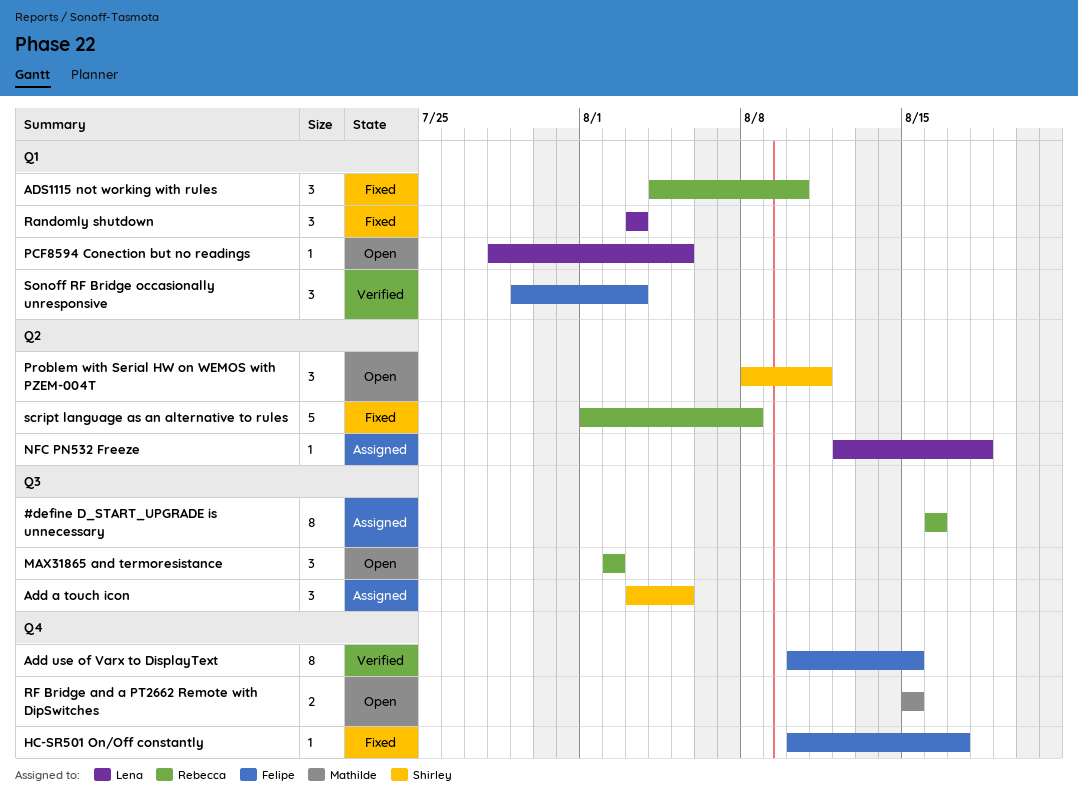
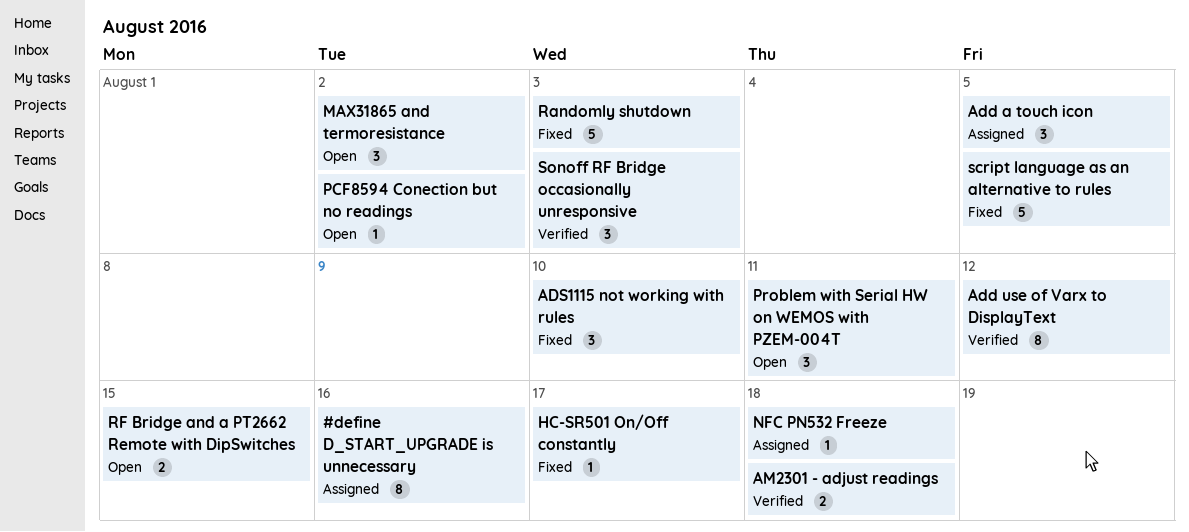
Add use of Varx to DisplayText, due: Aug 15 -> Aug 12
AM2301 - adjust readings: none -> present
PCF8594 Conection but no readings, due: Aug 5 -> Aug 2
Randomly shutdown, estimate: 3 -> 5
script language as an alternative to rules, due: Aug 8 -> Aug 5

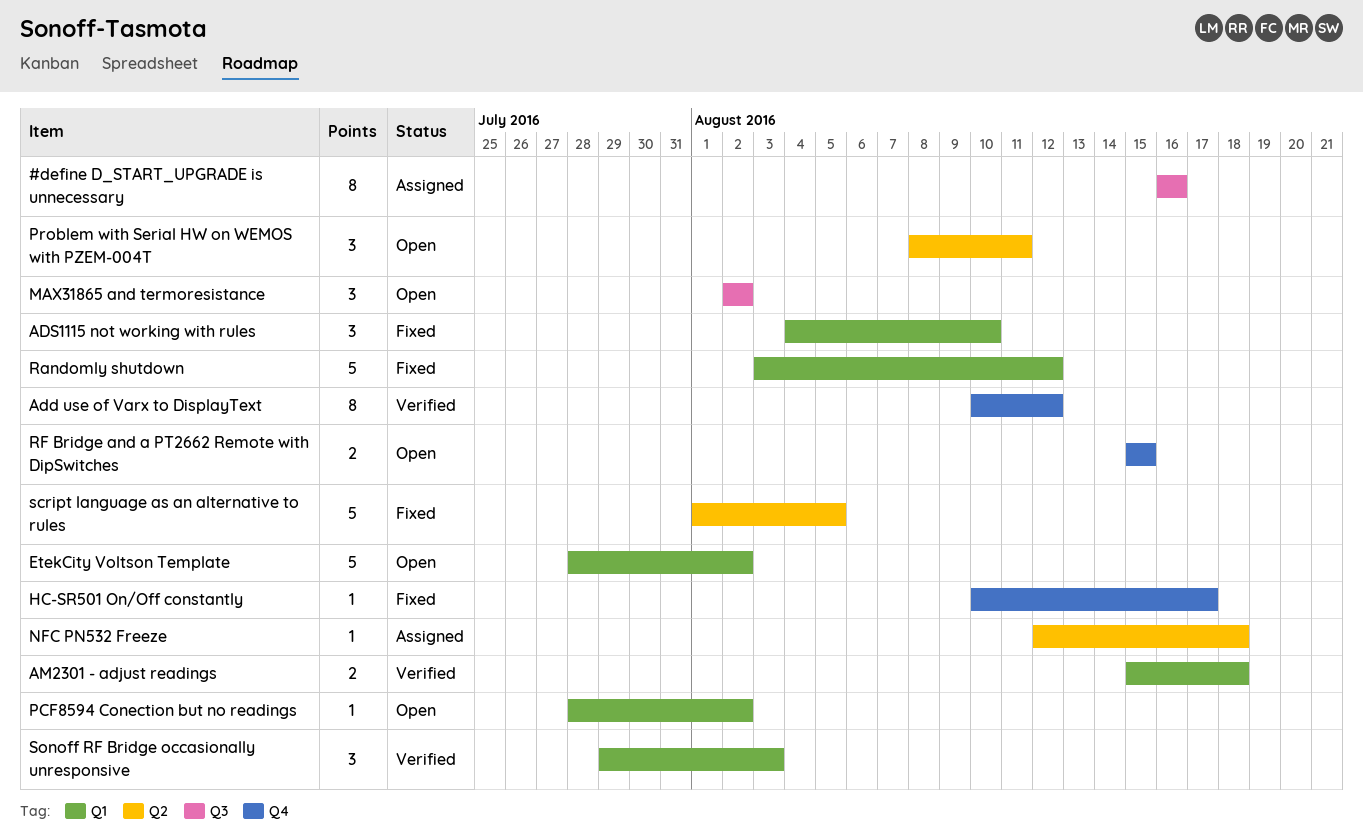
Add a touch icon: present -> none
EtekCity Voltson Template: none -> present
Randomly shutdown, due: Aug 3 -> Aug 12

